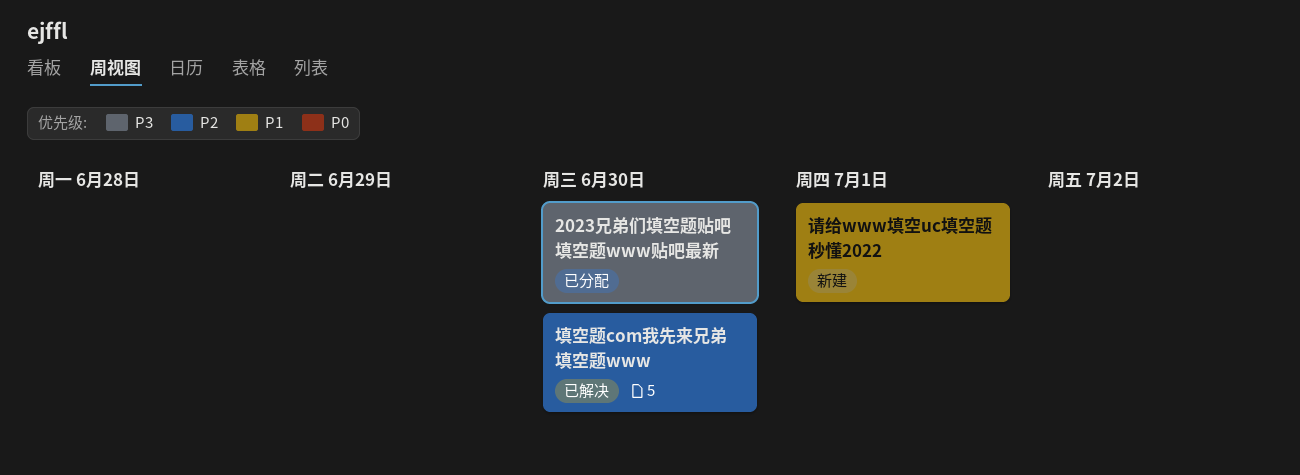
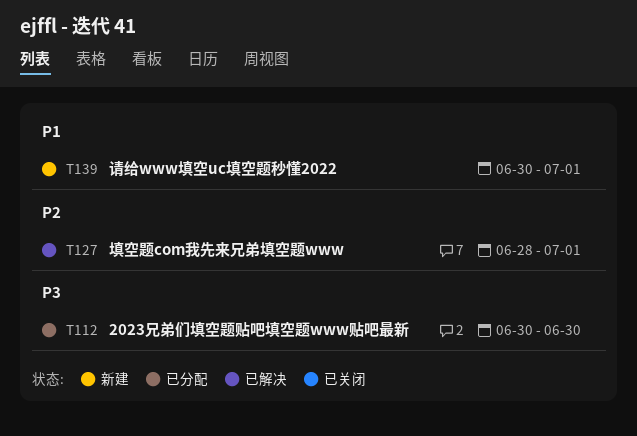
填空题com我先来兄弟填空题www, due: Jun 30 -> Jul 1

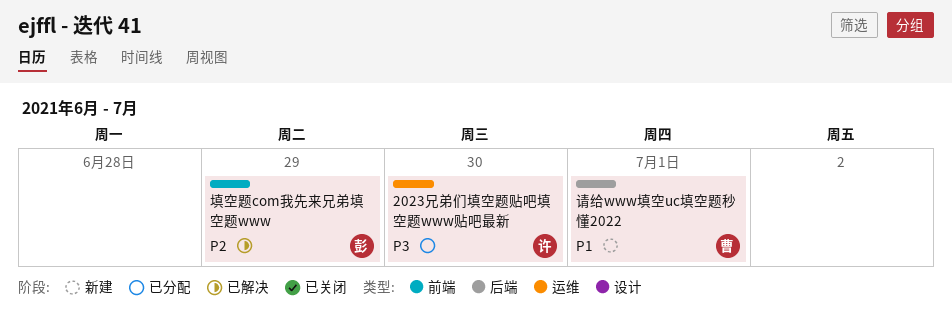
填空题com我先来兄弟填空题www, due: Jul 1 -> Jun 29

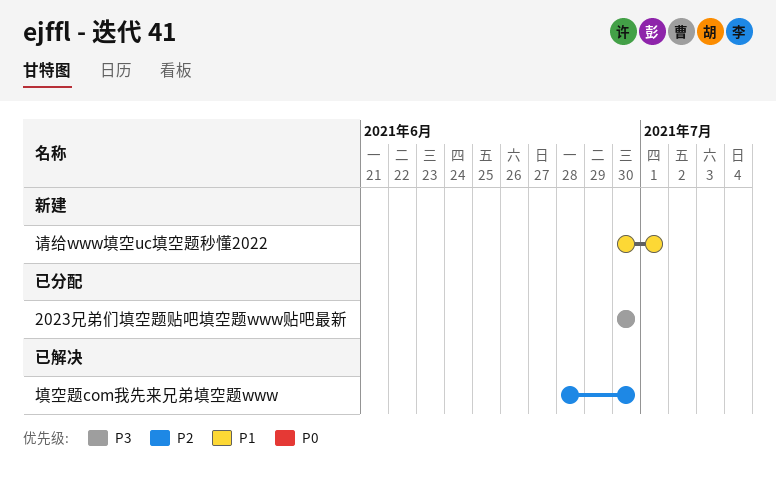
填空题com我先来兄弟填空题www, due: Jun 29 -> Jun 30

